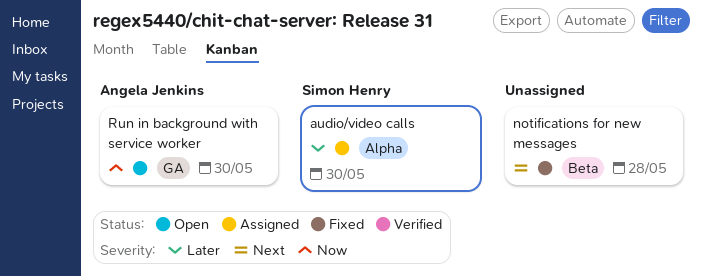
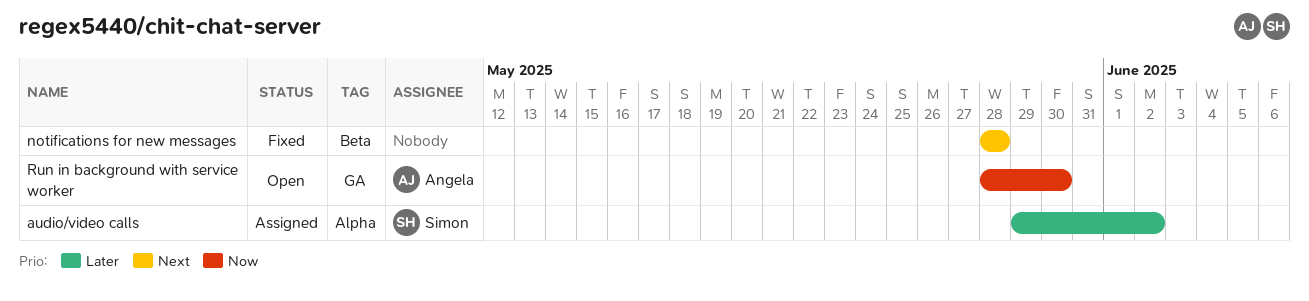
audio/video calls, due: May 30 -> Jun 2

